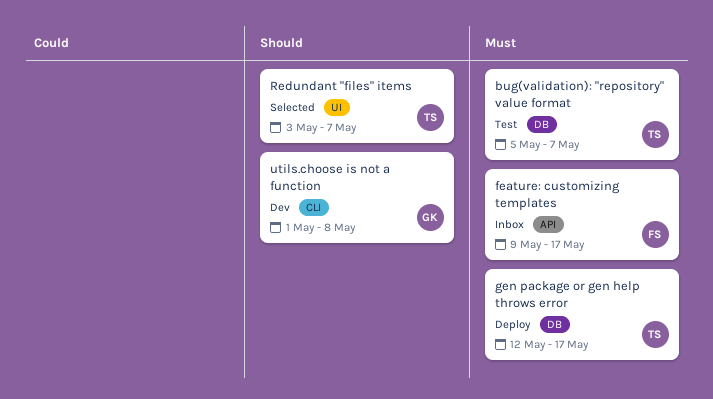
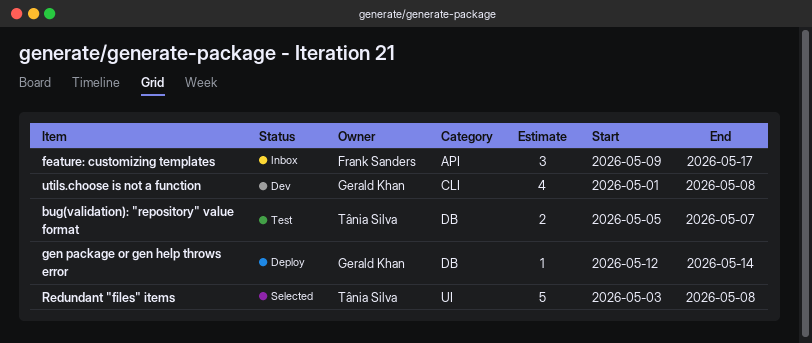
gen package or gen help throws error, owner: Tânia Silva -> Gerald Khan
gen package or gen help throws error, due: May 17 -> May 14
Redundant "files" items, due: May 7 -> May 8

